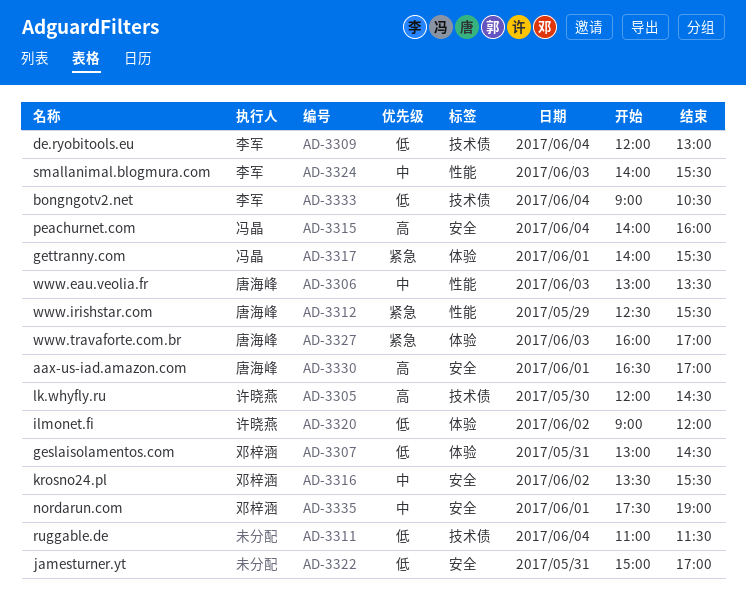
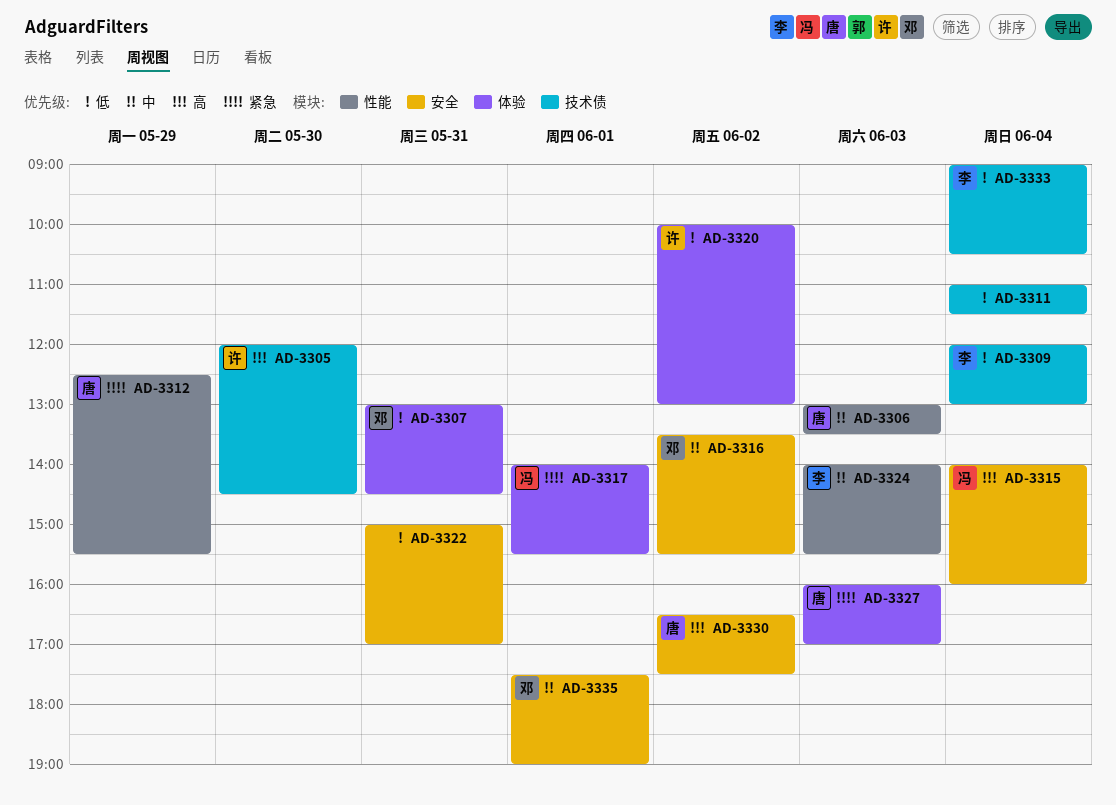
AD-3320, begins: 09:00 -> 10:00
AD-3320, ends: 12:00 -> 13:00
AD-3330, day: Jun 1 -> Jun 2
AD-3330, ends: 17:00 -> 17:30

